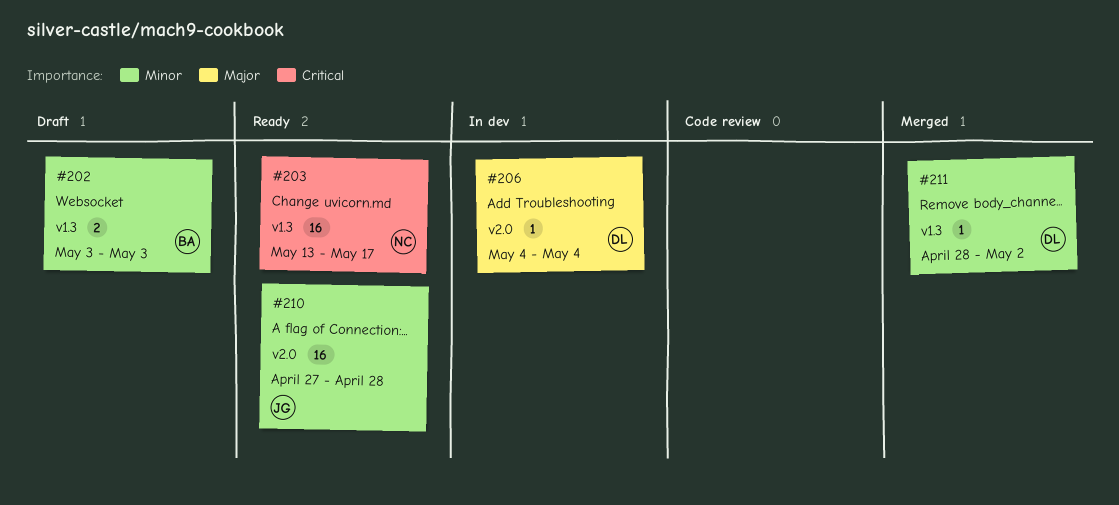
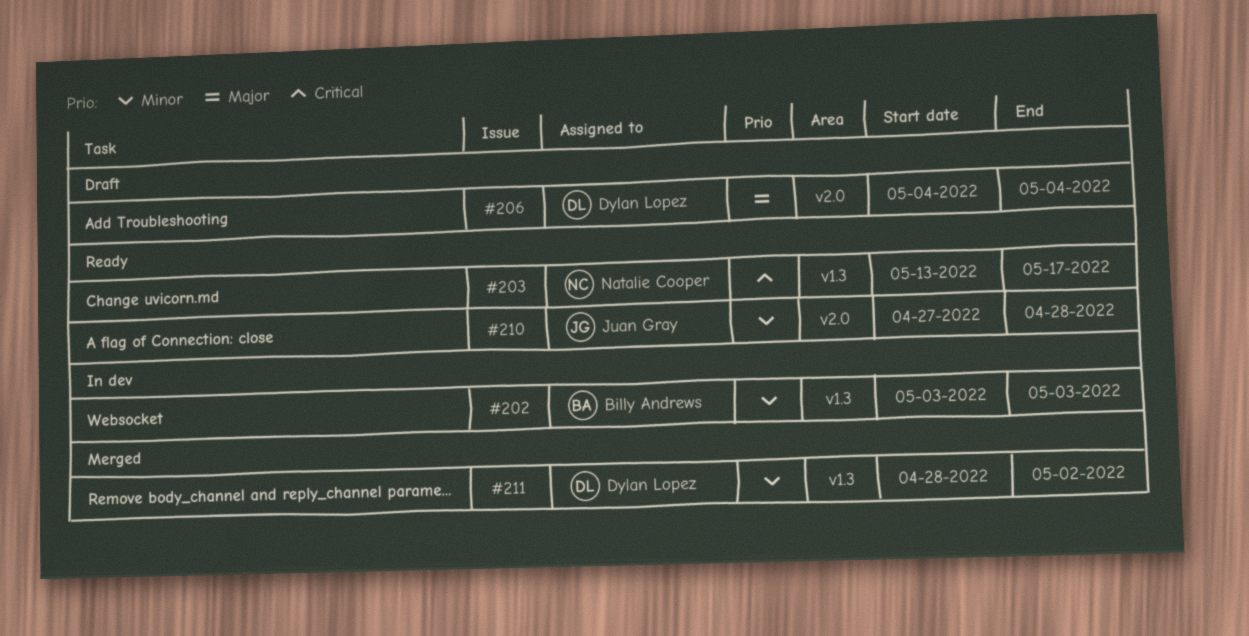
#202, status: Draft -> In dev
#206, status: In dev -> Draft

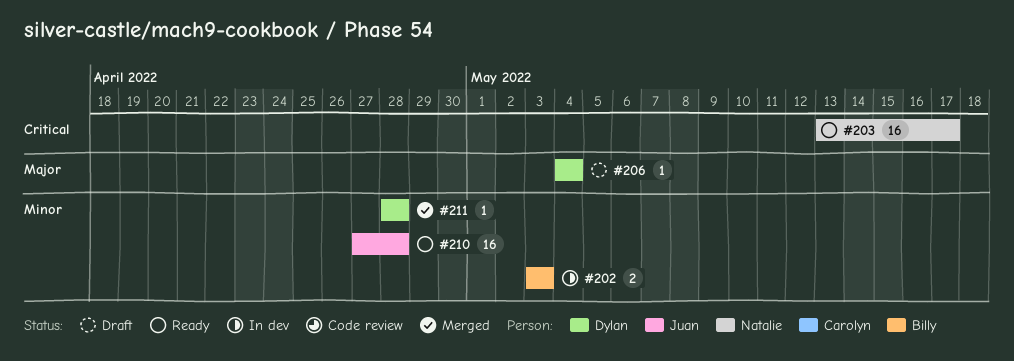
#211, due: May 2 -> Apr 28

